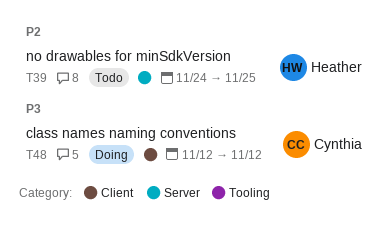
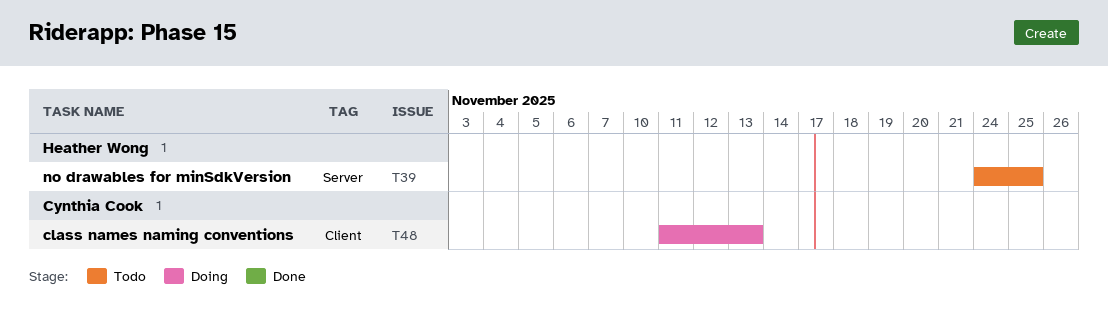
T48, start: Nov 12 -> Nov 11
T48, due: Nov 12 -> Nov 13

